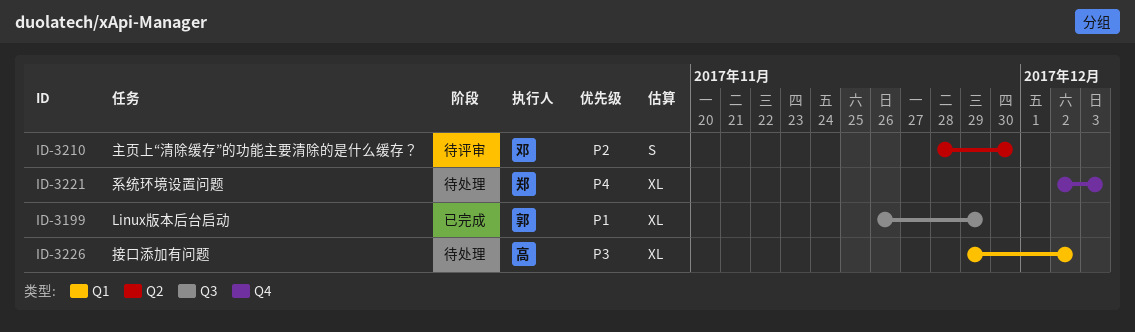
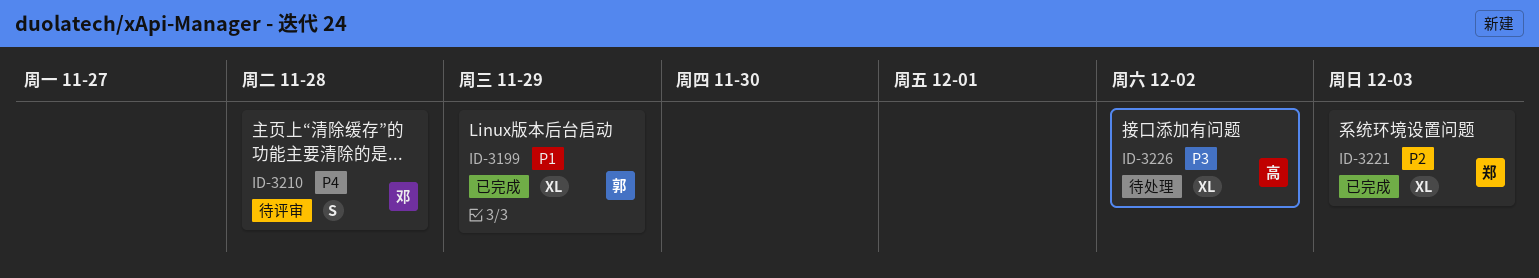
ID-3210, priority: P2 -> P4
ID-3210, due: Nov 30 -> Nov 28
ID-3221, status: 待处理 -> 已完成
ID-3221, priority: P4 -> P2

